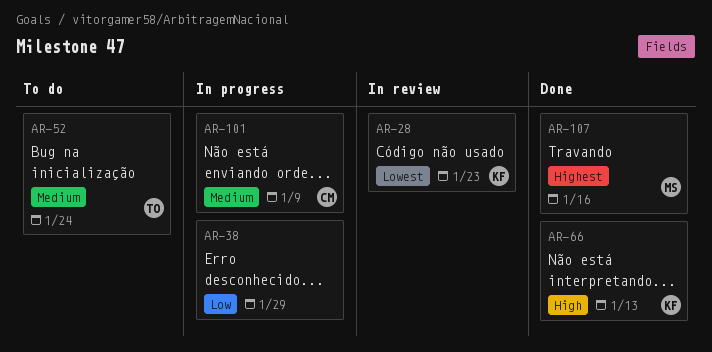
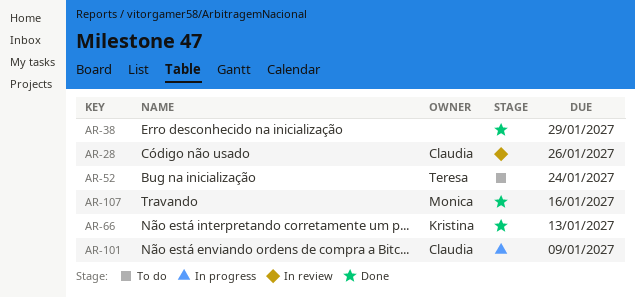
AR-28, owner: Kristina -> Claudia
AR-28, due: Jan 23 -> Jan 26
AR-38, status: In progress -> Done

